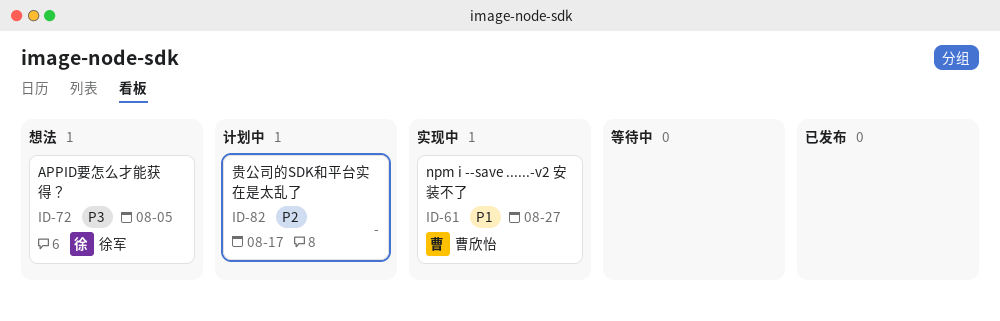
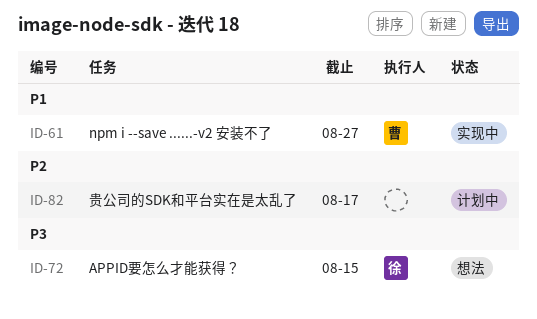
ID-72, due: Aug 5 -> Aug 15

